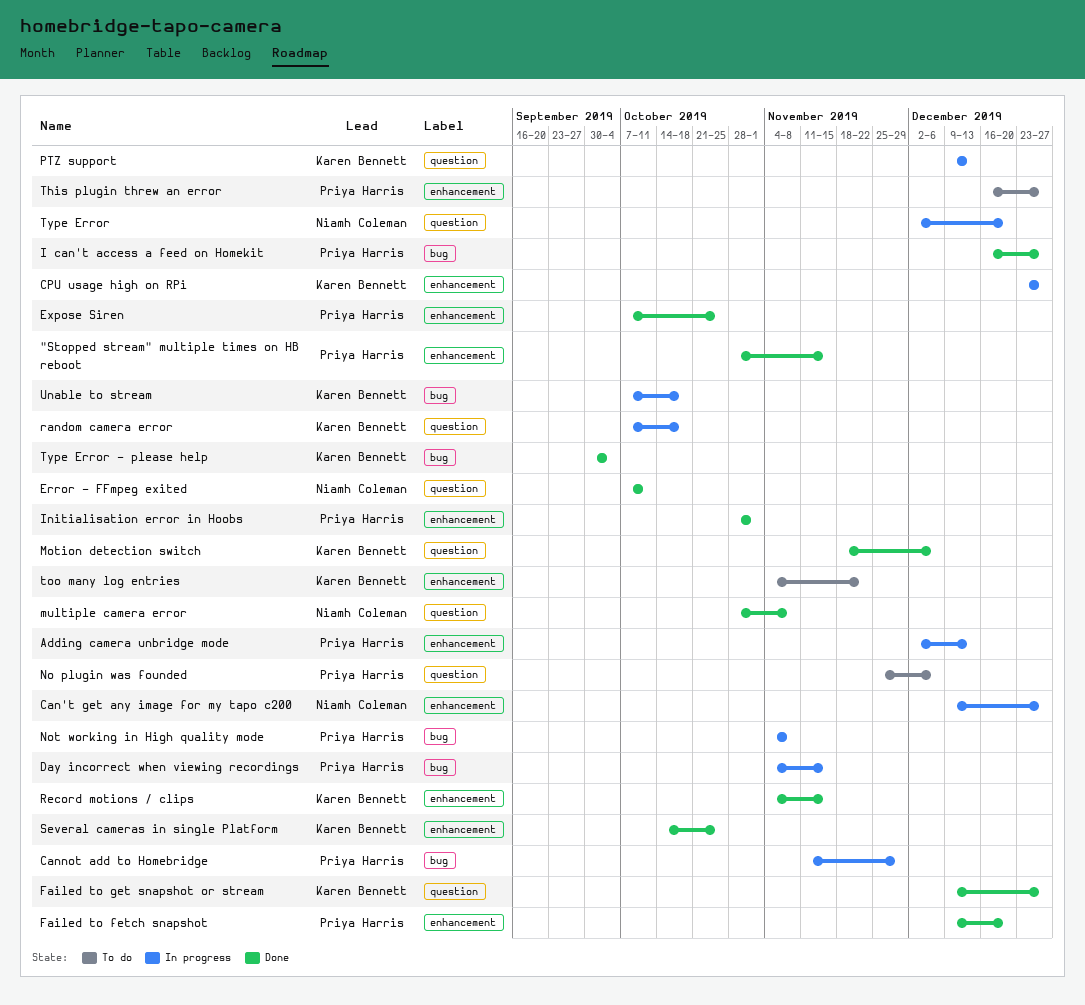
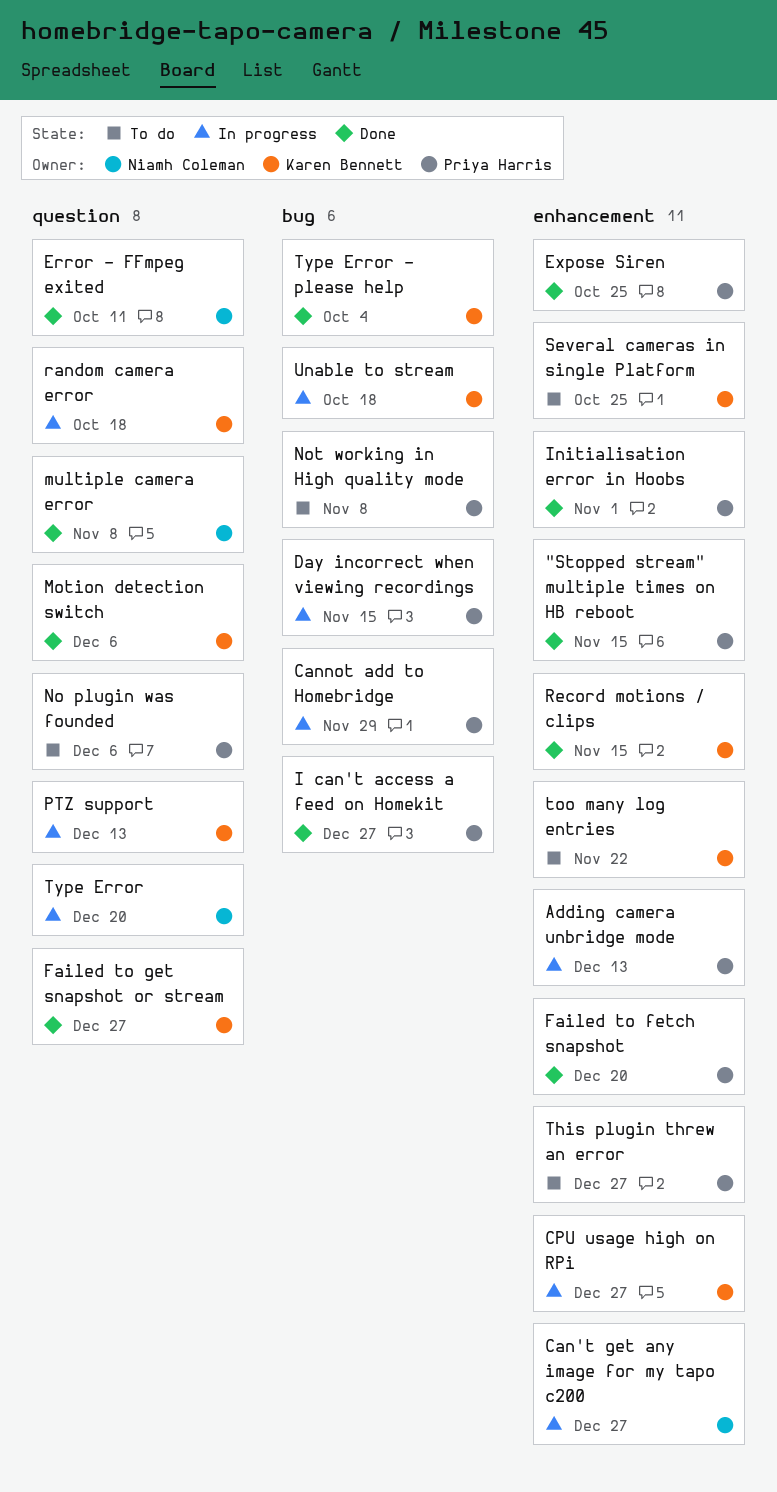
Not working in High quality mode, status: In progress -> To do
Several cameras in single Platform, status: Done -> To do

